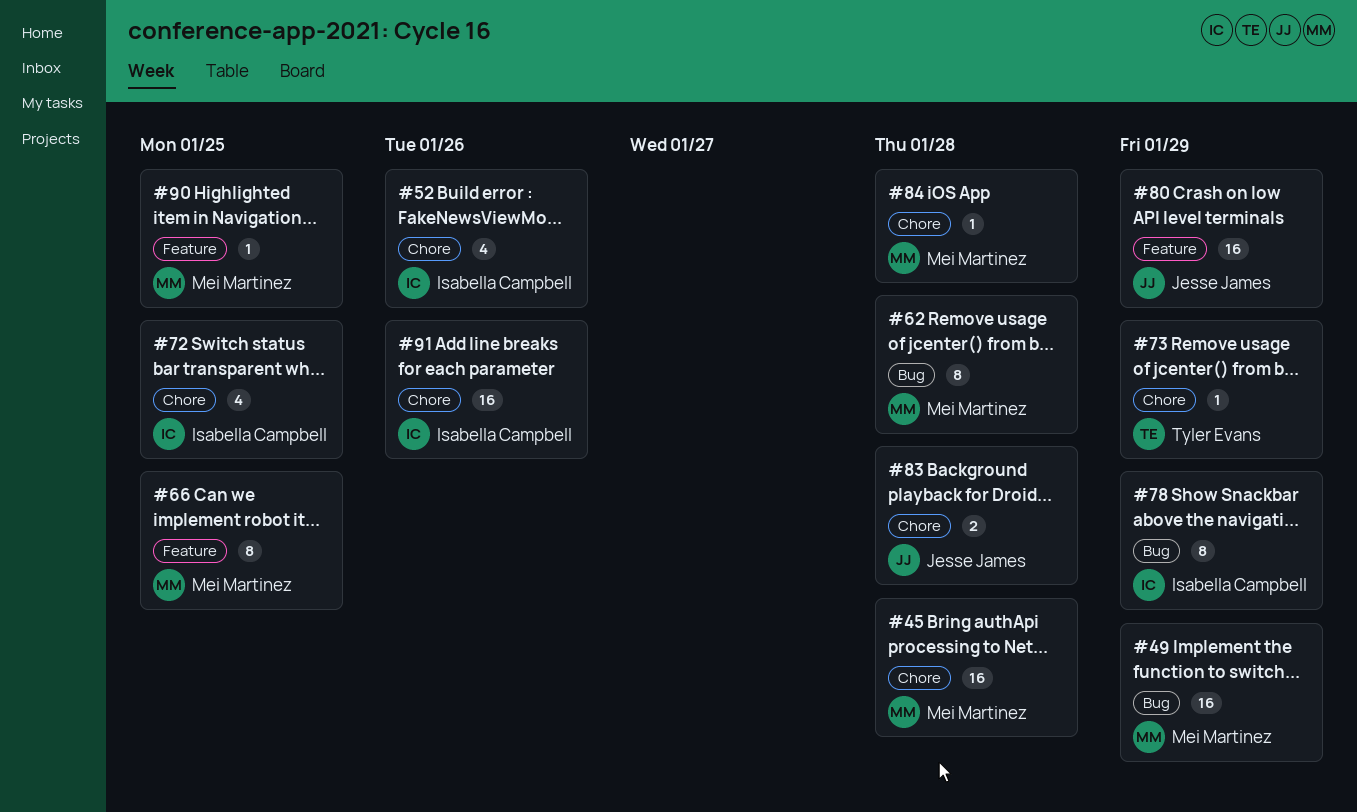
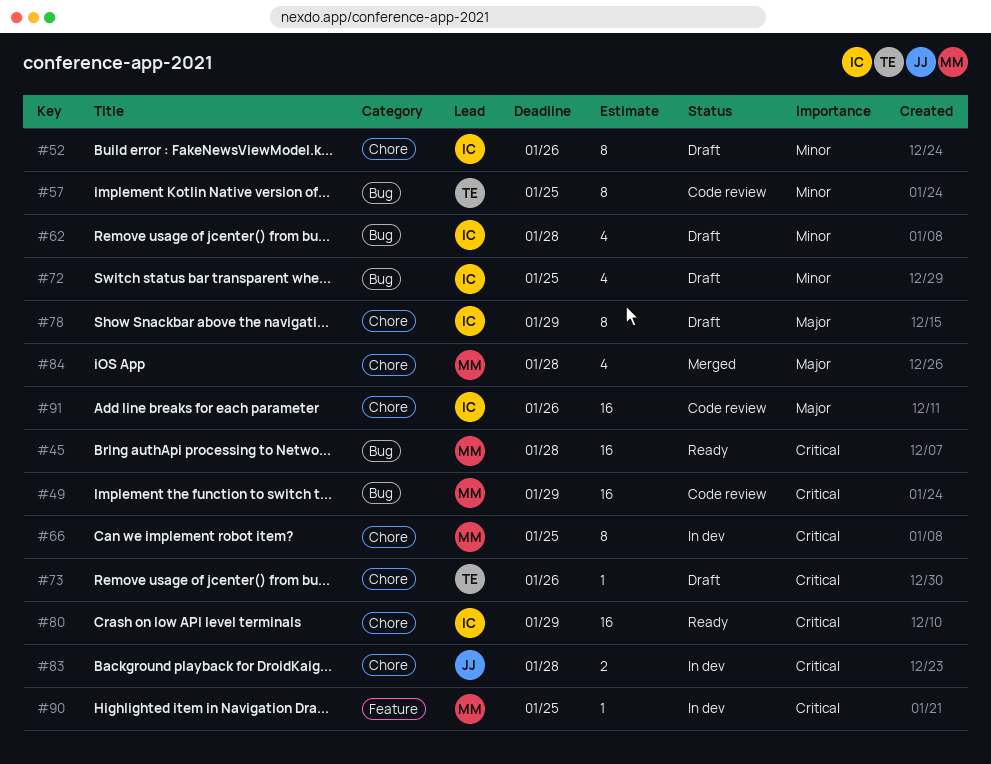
#45, label: Chore -> Bug
#52, estimate: 4 -> 8
#57: none -> present
#62, owner: Mei Martinez -> Isabella Campbell
#62, estimate: 8 -> 4
#66, label: Feature -> Chore
#72, label: Chore -> Bug
#73, due: Jan 29 -> Jan 26
#78, label: Bug -> Chore
#80, owner: Jesse James -> Isabella Campbell
#80, label: Feature -> Chore
#84, estimate: 1 -> 4

